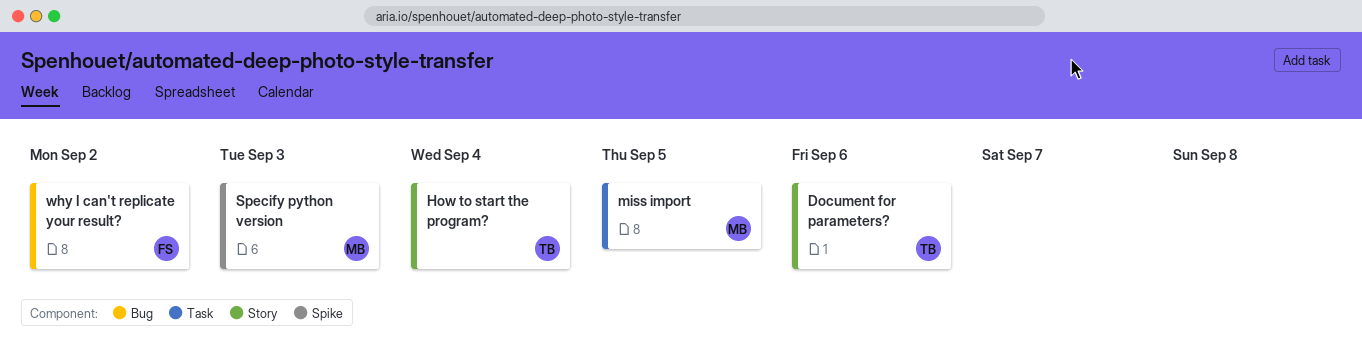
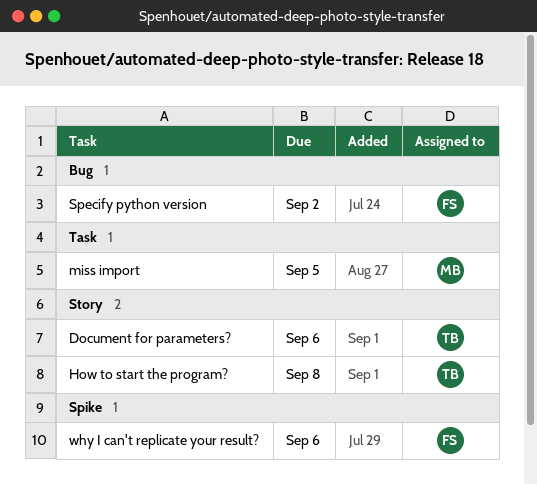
How to start the program?, due: Sep 4 -> Sep 8
Specify python version, owner: MB -> FS
Specify python version, label: Spike -> Bug
Specify python version, due: Sep 3 -> Sep 2
why I can't replicate your result?, label: Bug -> Spike
why I can't replicate your result?, due: Sep 2 -> Sep 6

